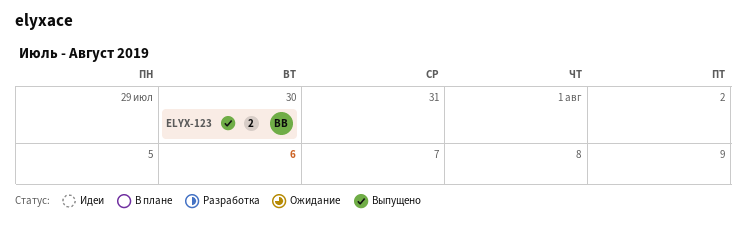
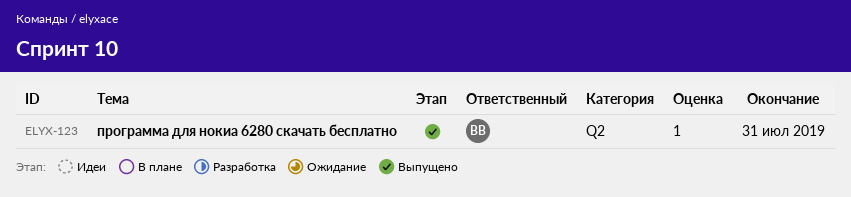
ELYX-123, estimate: 2 -> 1
ELYX-123, due: Jul 30 -> Jul 31

